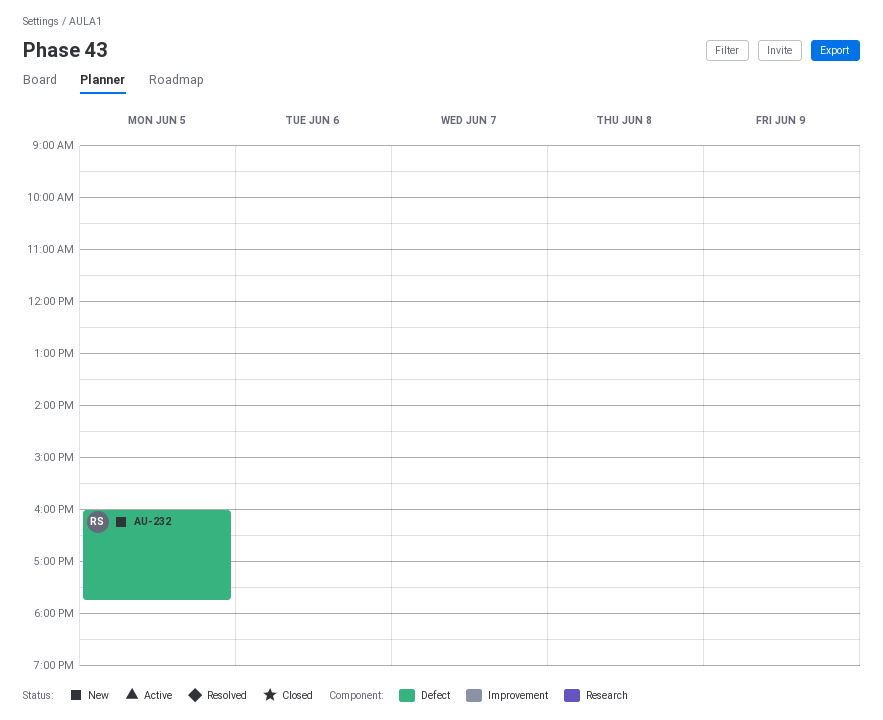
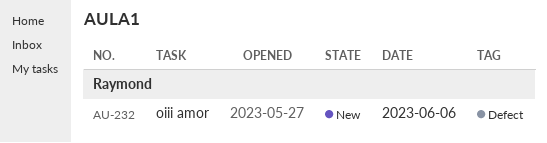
AU-232, day: Jun 5 -> Jun 6

